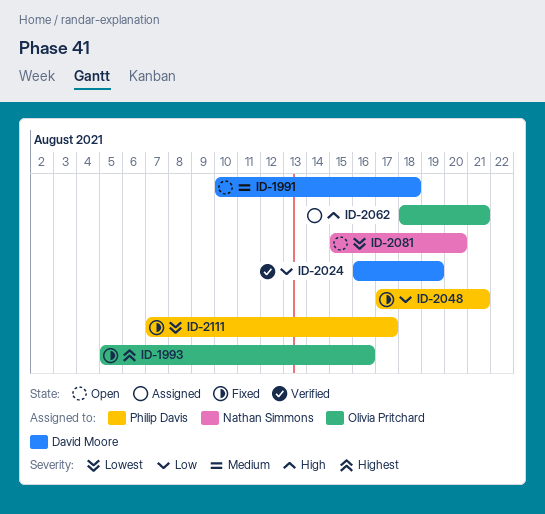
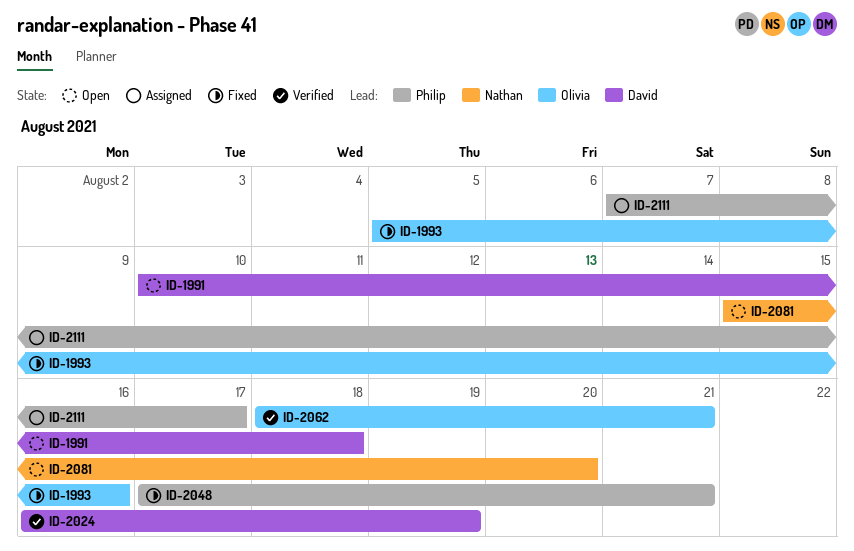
ID-2062, status: Assigned -> Verified
ID-2111, status: Fixed -> Assigned

